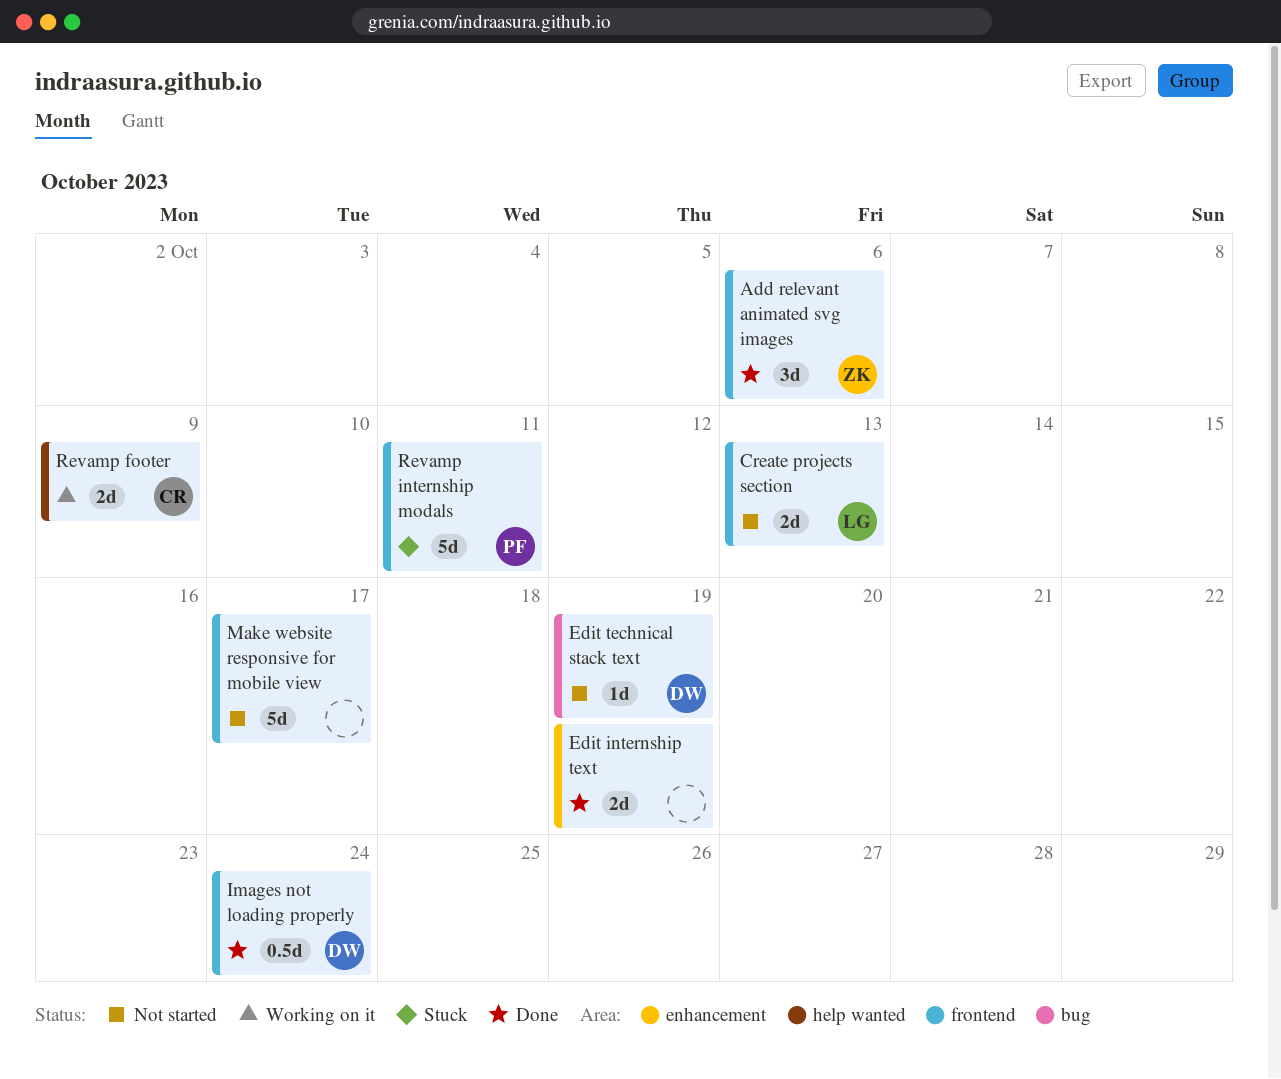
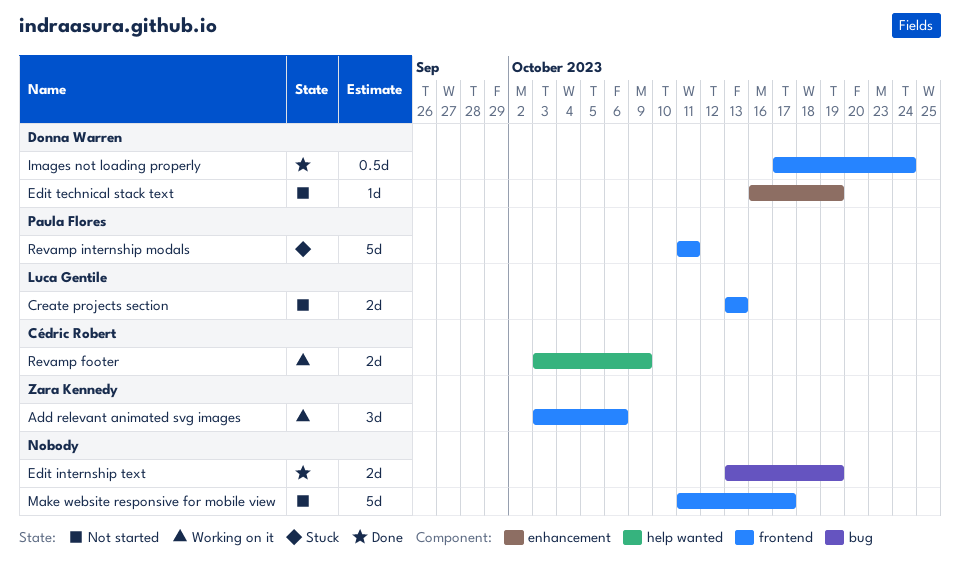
Add relevant animated svg images, status: Done -> Working on it
Edit internship text, label: enhancement -> bug
Edit technical stack text, label: bug -> enhancement

